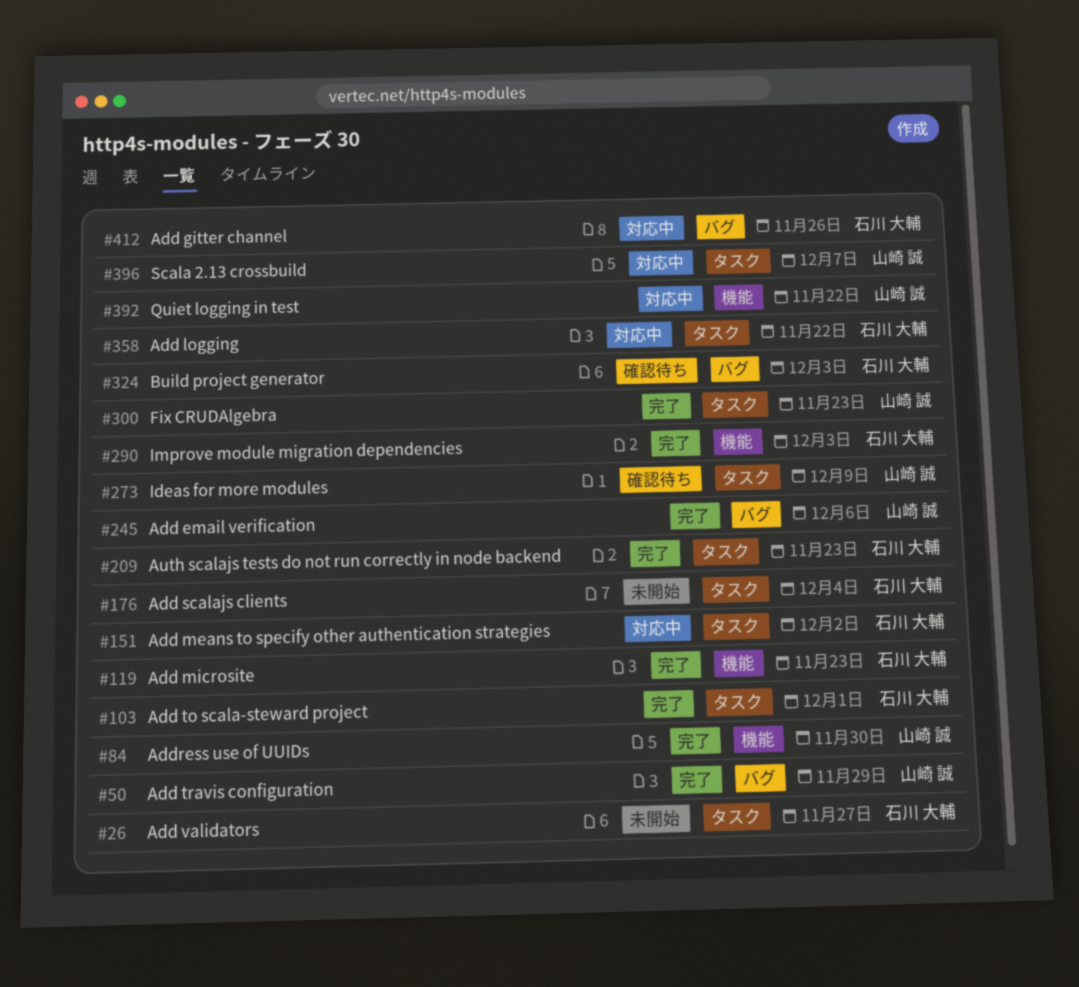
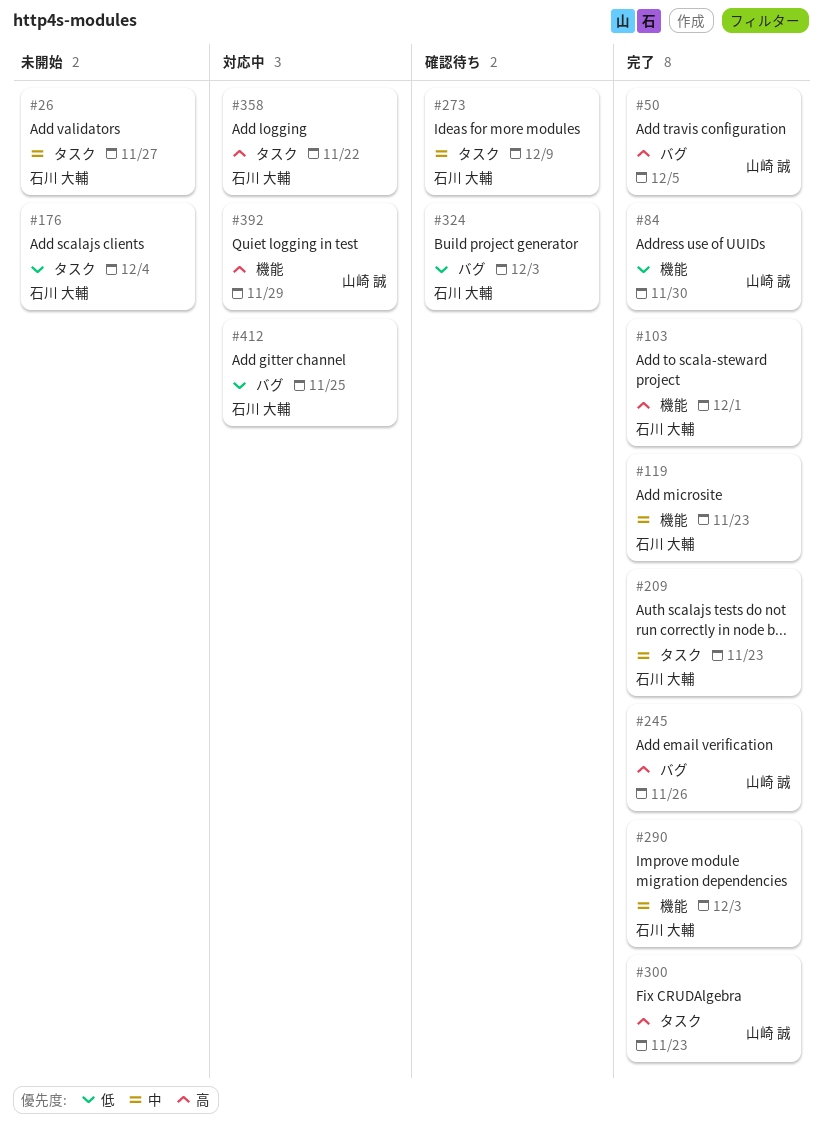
#50, due: Nov 29 -> Dec 5
#103, label: タスク -> 機能
#151: present -> none
#245, due: Dec 6 -> Nov 26
#273, owner: 山崎 誠 -> 石川 大輔
#392, due: Nov 22 -> Nov 29
#396: present -> none
#412, due: Nov 26 -> Nov 25

